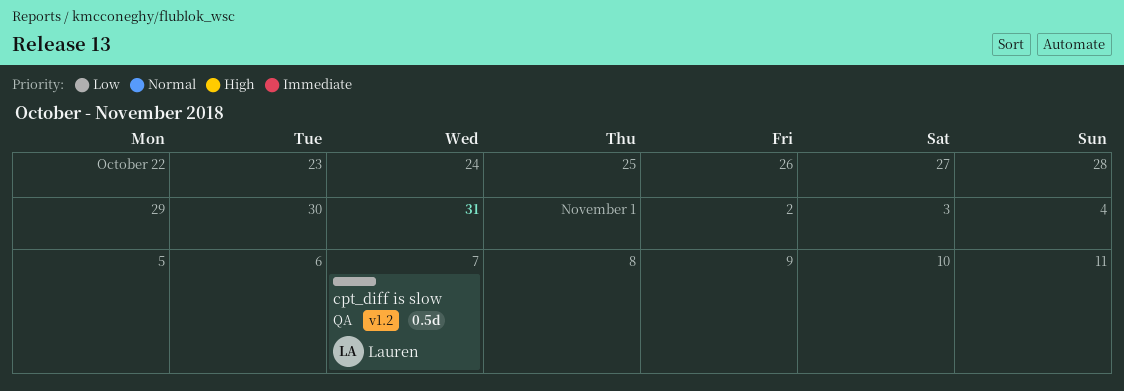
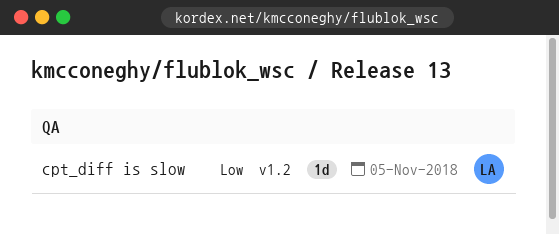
cpt_diff is slow, estimate: 0.5d -> 1d
cpt_diff is slow, due: Nov 7 -> Nov 5

